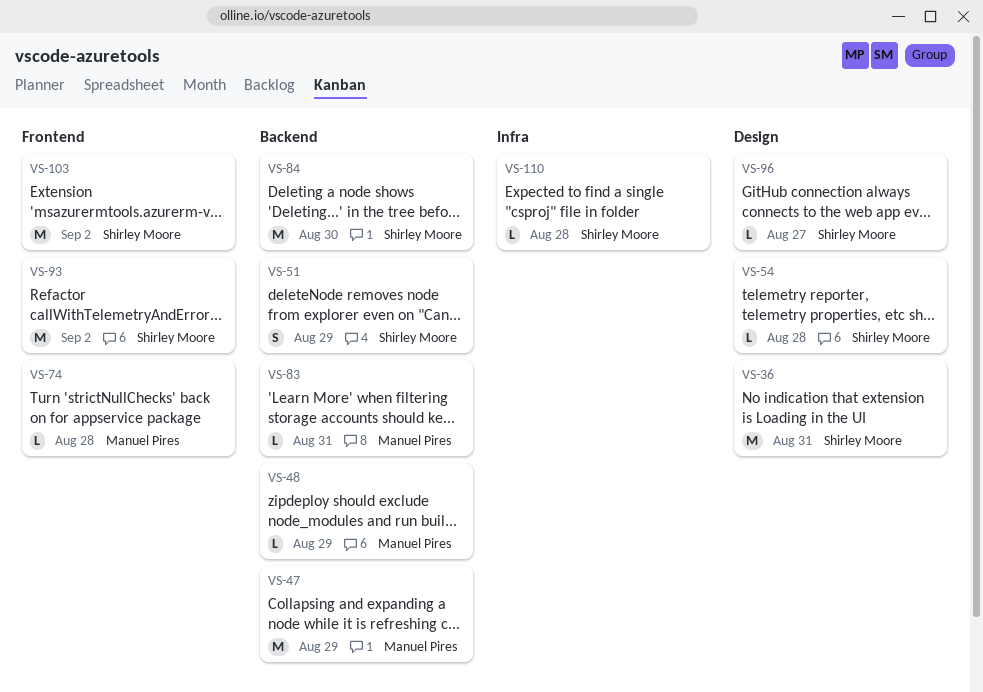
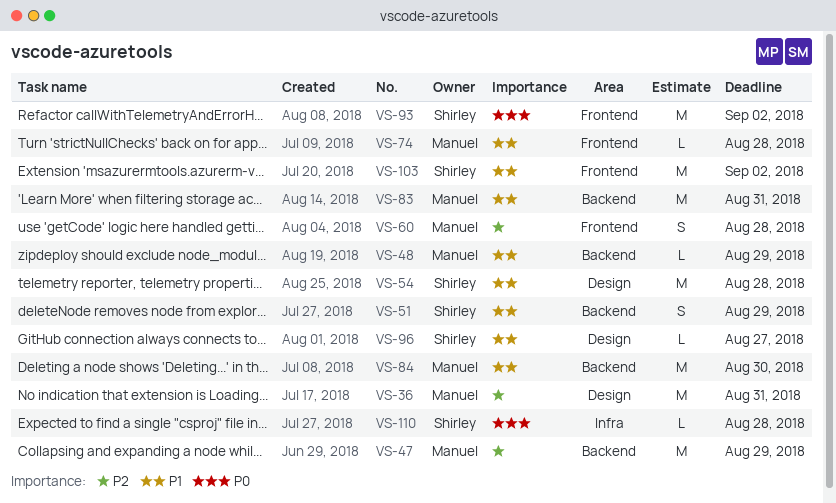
VS-36, owner: Shirley Moore -> Manuel Pires
VS-54, estimate: L -> M
VS-60: none -> present
VS-83, estimate: L -> M
VS-84, owner: Shirley Moore -> Manuel Pires

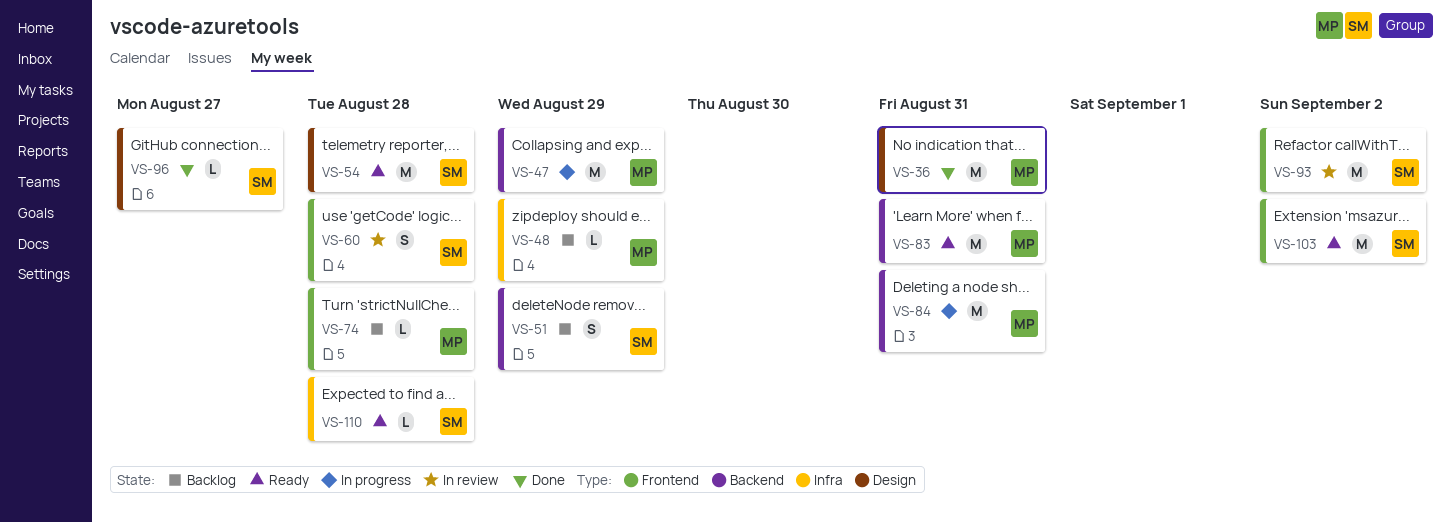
VS-48, label: Backend -> Infra
VS-60, owner: Manuel -> Shirley
VS-84, due: Aug 30 -> Aug 31

